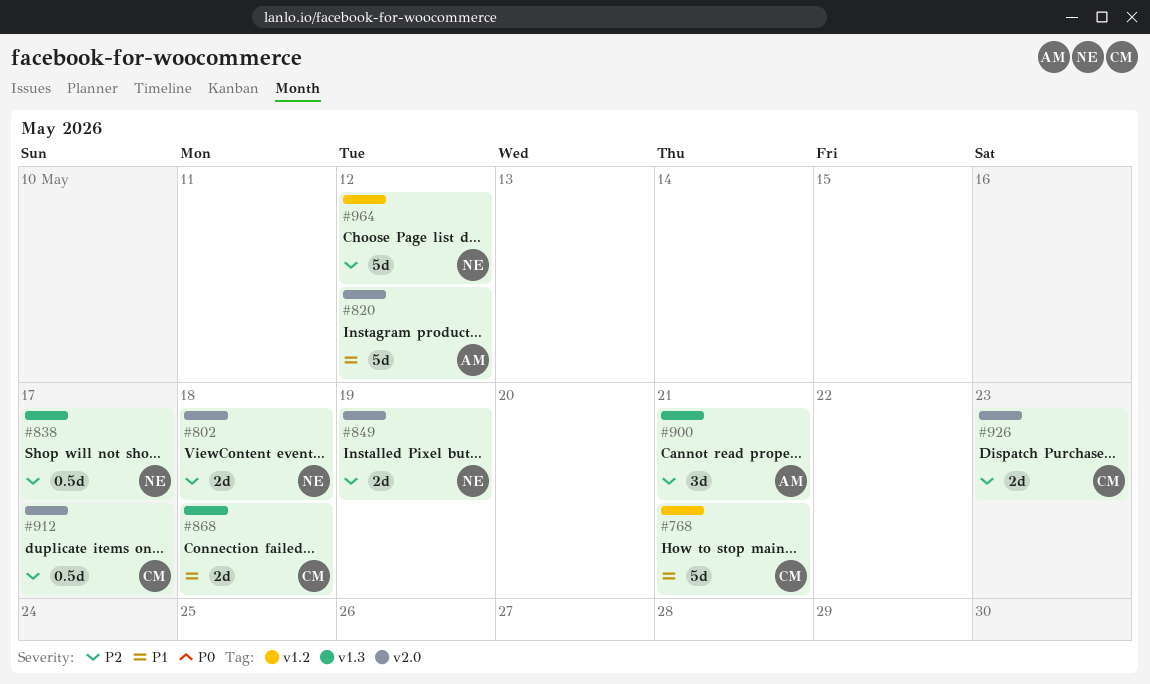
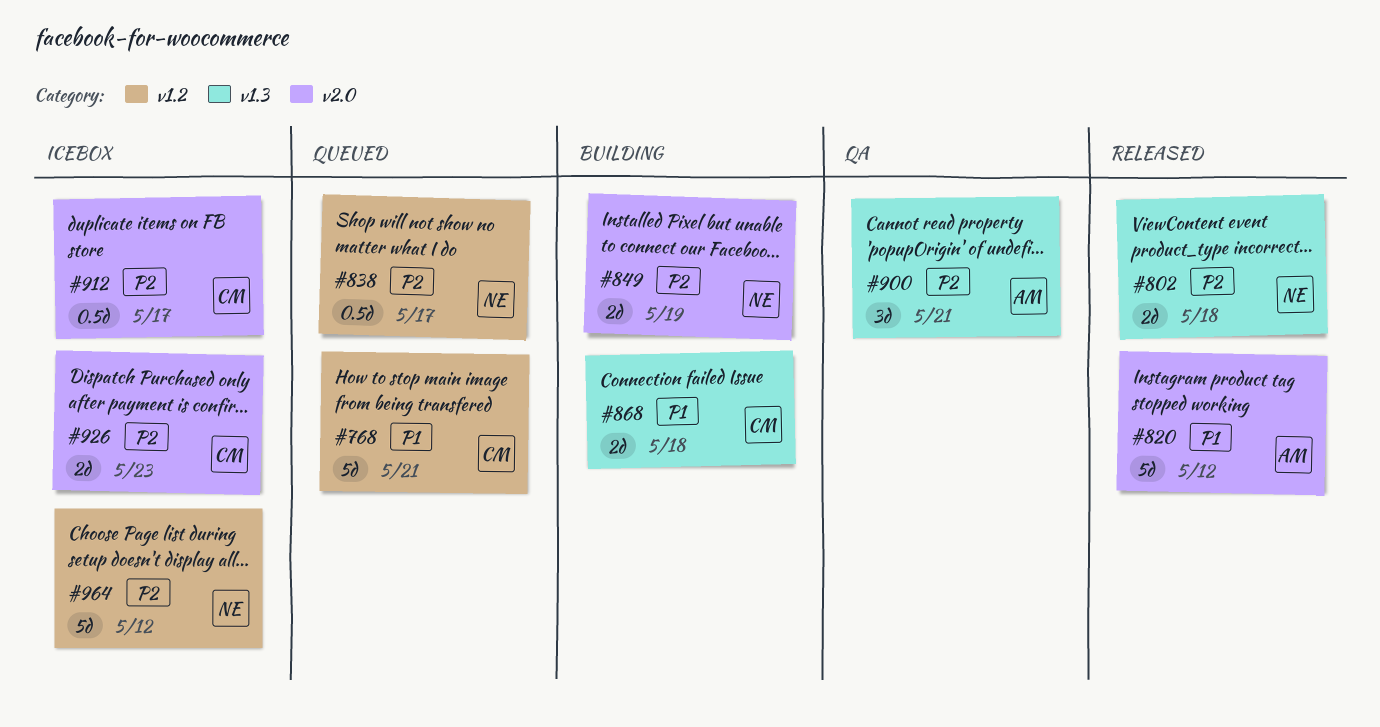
#802, label: v2.0 -> v1.3
#838, label: v1.3 -> v1.2

